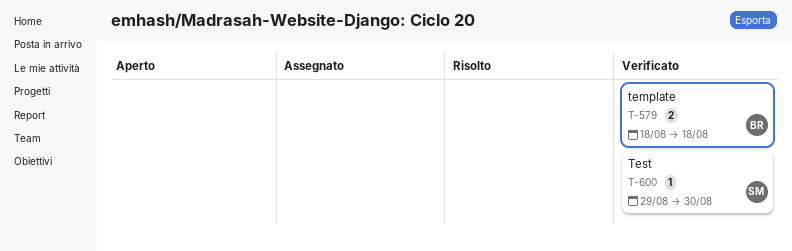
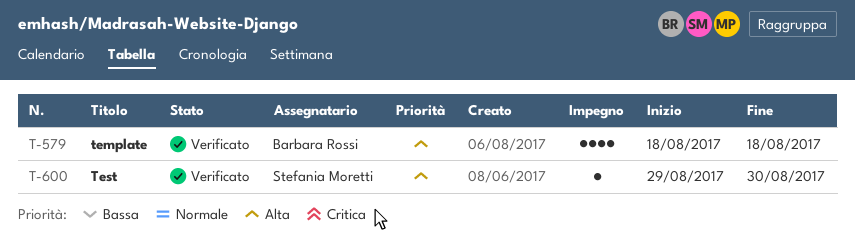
T-579, estimate: 2 -> 4

